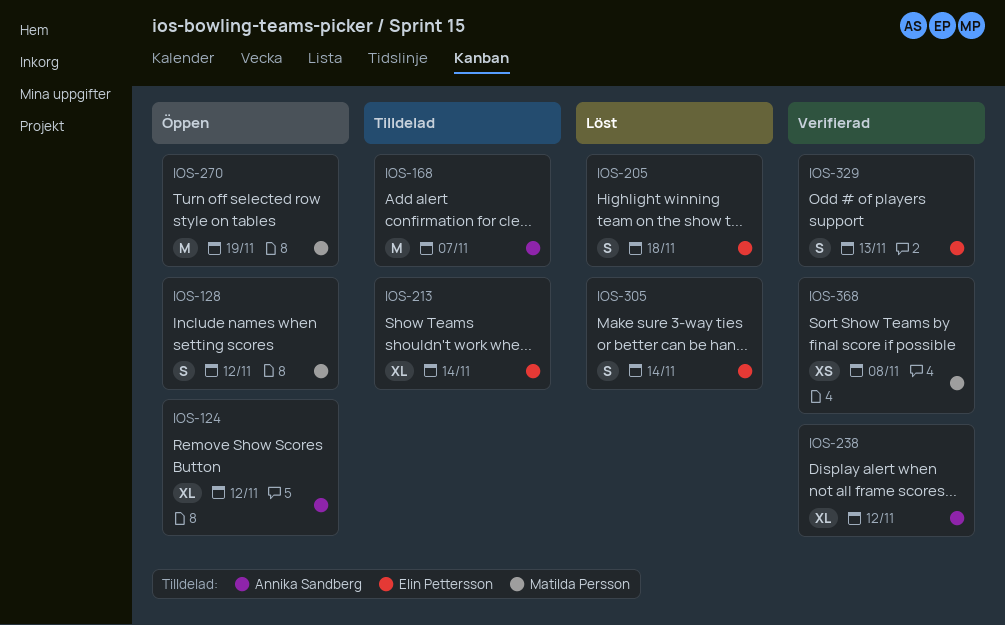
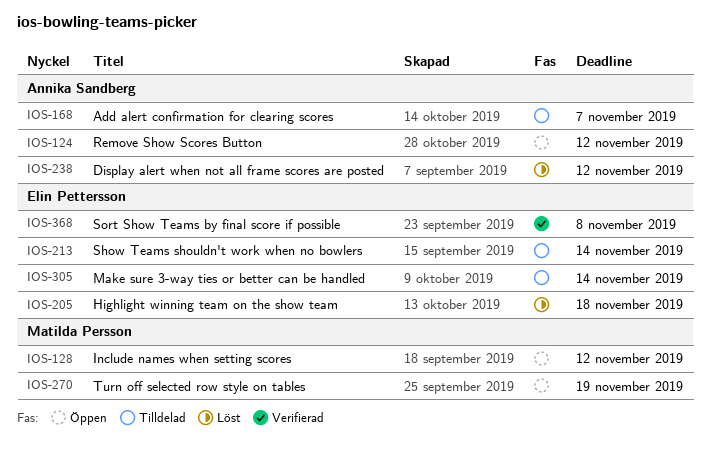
IOS-238, status: Verifierad -> Löst
IOS-305, status: Löst -> Tilldelad
IOS-329: present -> none
IOS-368, owner: Matilda Persson -> Elin Pettersson

